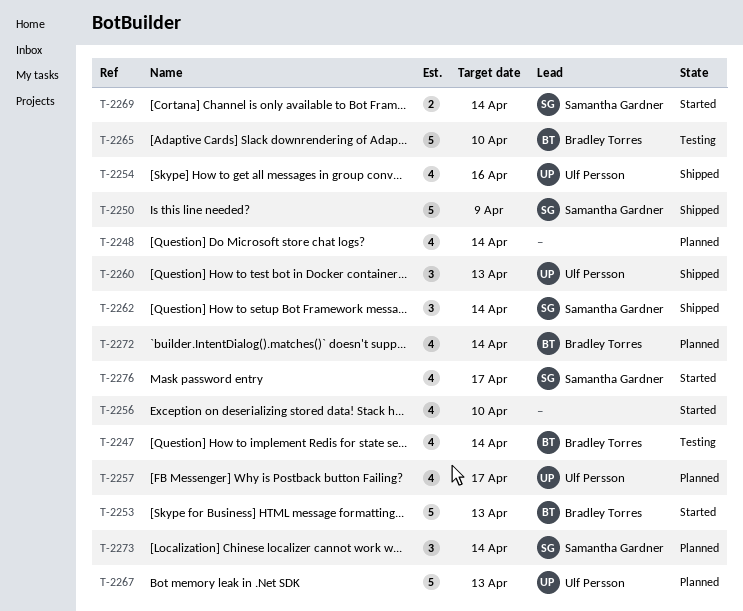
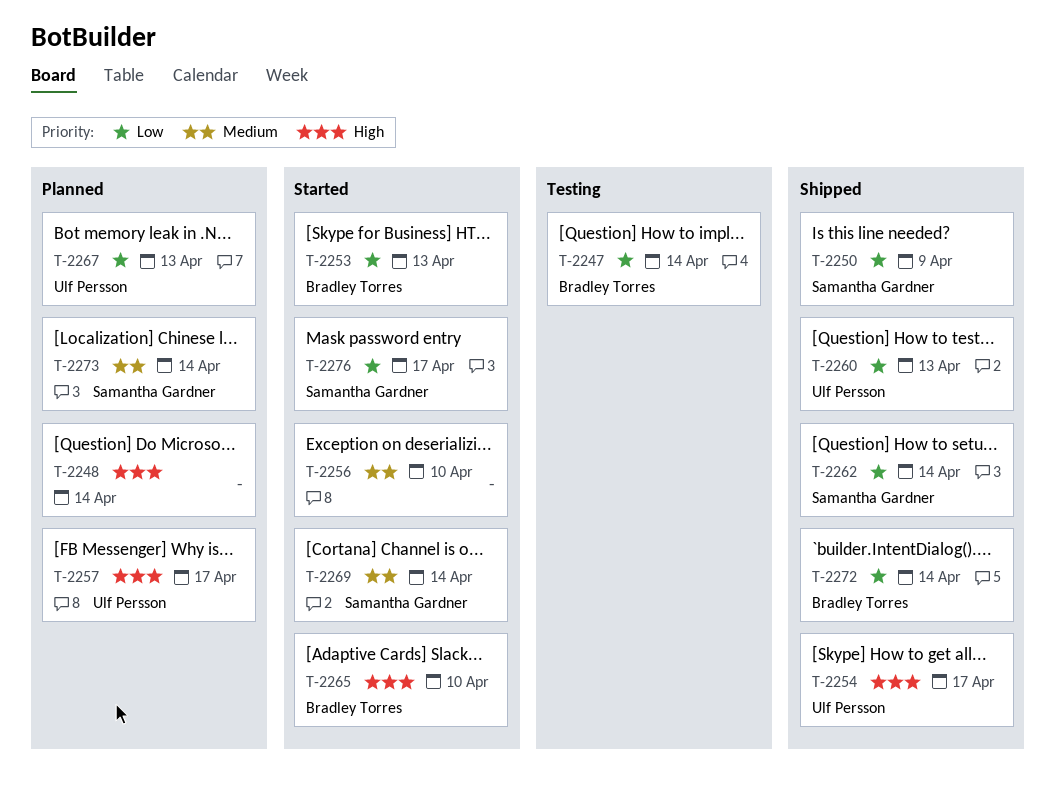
T-2254, due: Apr 16 -> Apr 17
T-2265, status: Testing -> Started
T-2272, status: Planned -> Shipped

